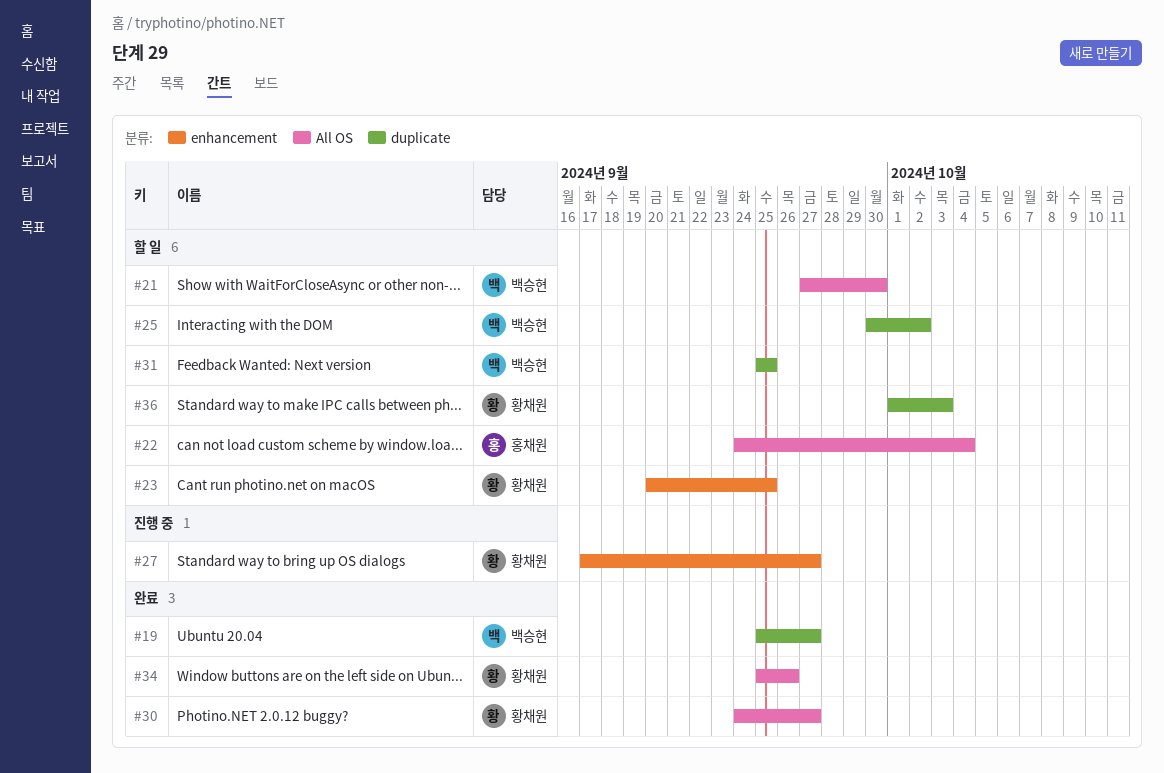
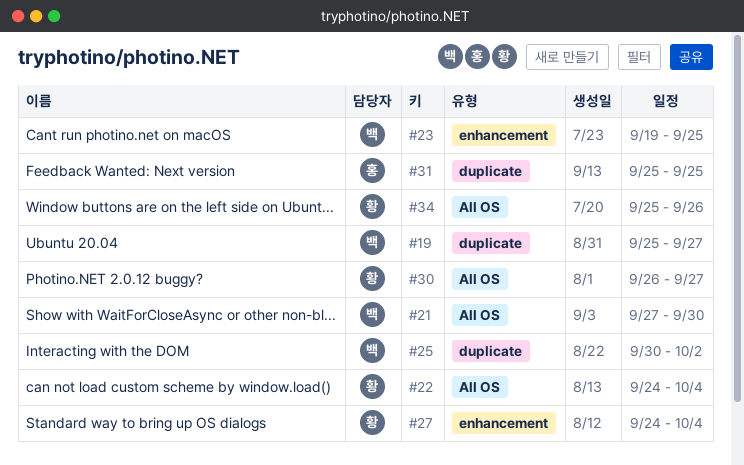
#22, owner: 홍채원 -> 황채원
#23, owner: 황채원 -> 백승현
#23, start: Sep 20 -> Sep 19
#27, start: Sep 17 -> Sep 24
#27, due: Sep 27 -> Oct 4
#30, start: Sep 24 -> Sep 26
#31, owner: 백승현 -> 홍채원
#36: present -> none

